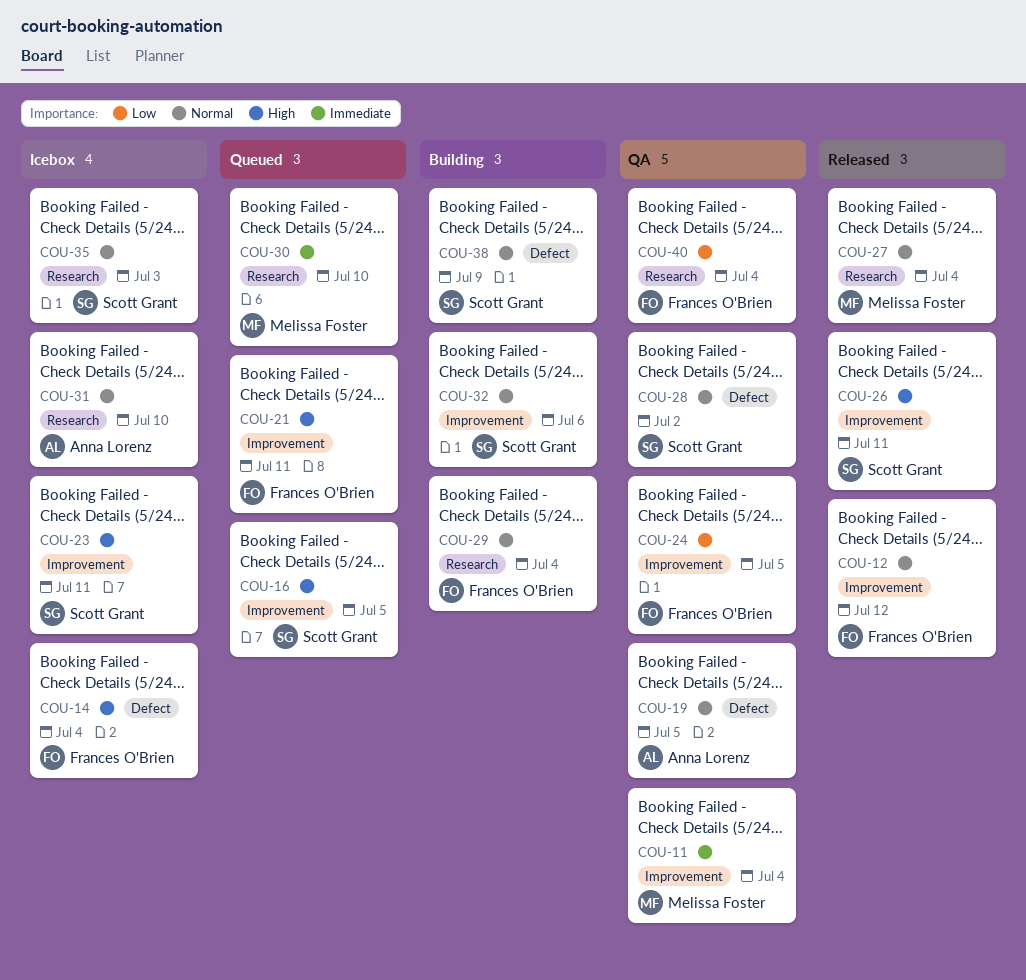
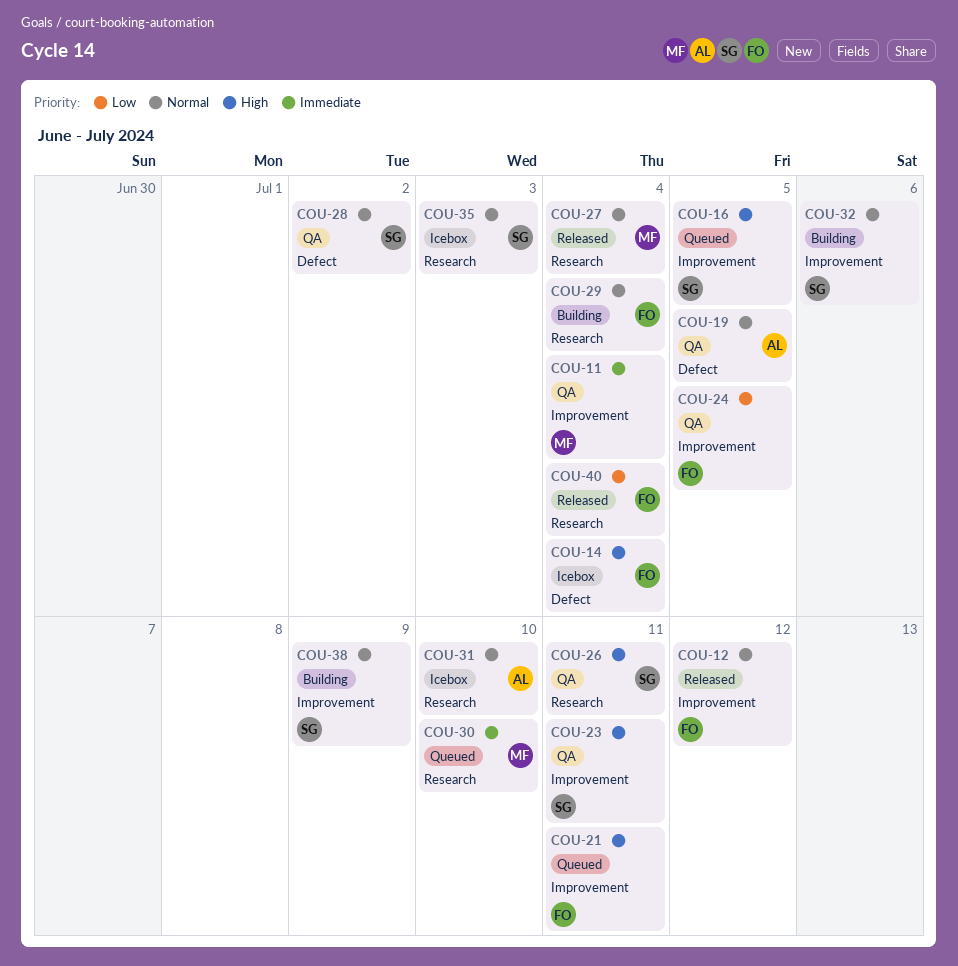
COU-23, status: Icebox -> QA
COU-26, status: Released -> QA
COU-26, label: Improvement -> Research
COU-38, label: Defect -> Improvement
COU-40, status: QA -> Released

